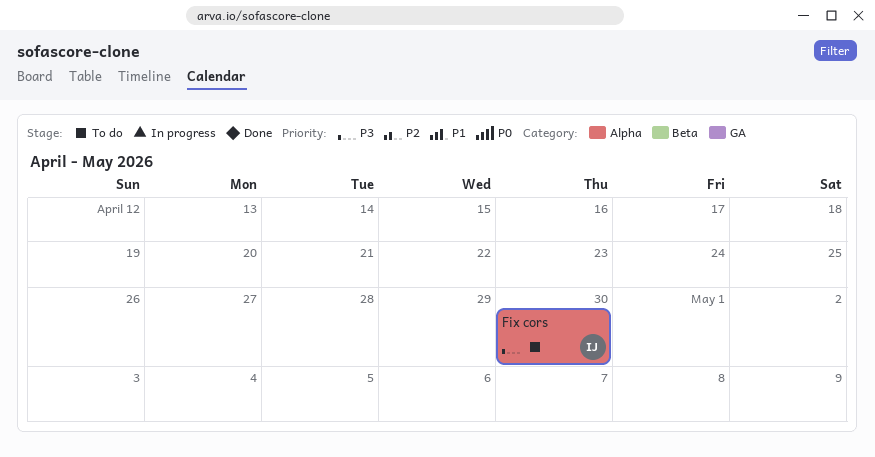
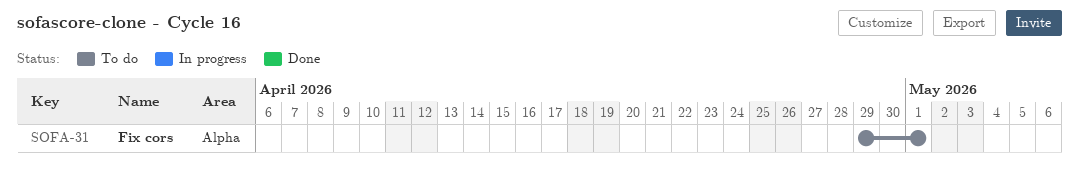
Fix cors, due: Apr 30 -> May 1

